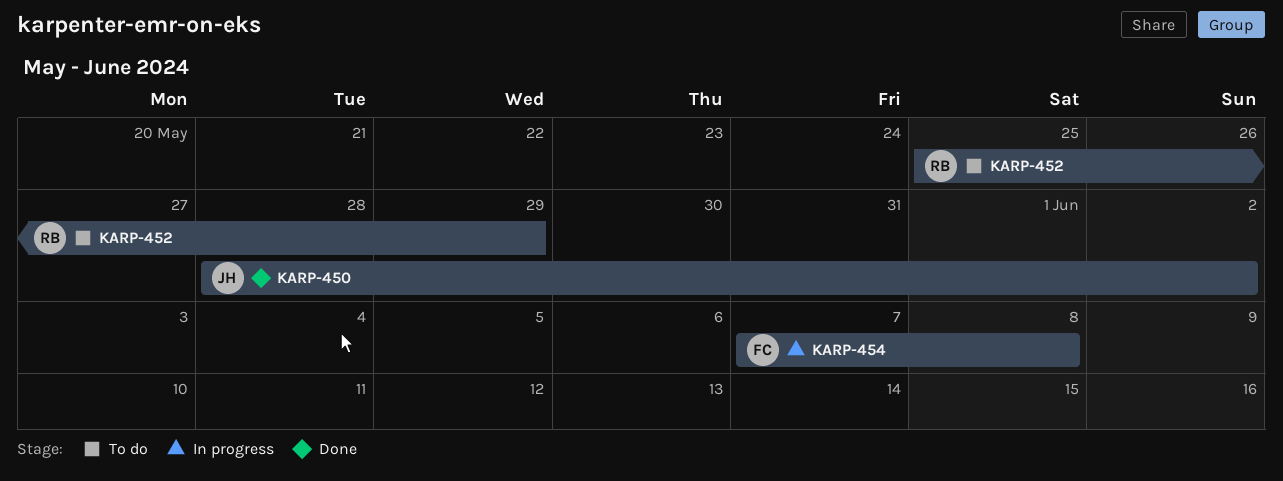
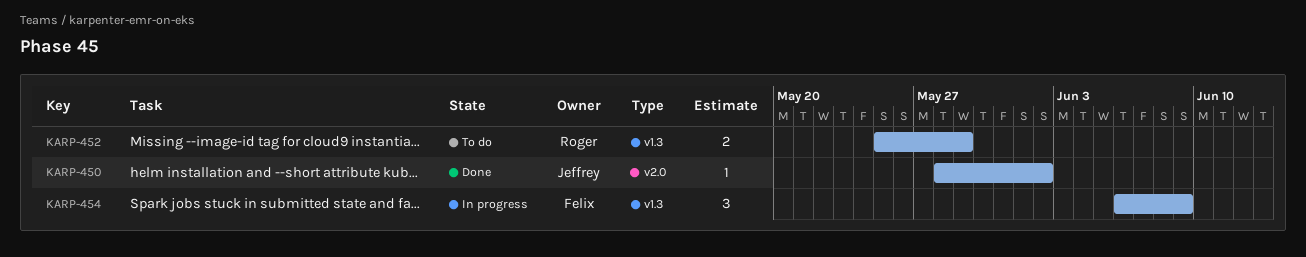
KARP-454, start: Jun 7 -> Jun 6
KARP-454, due: Jun 8 -> Jun 9

